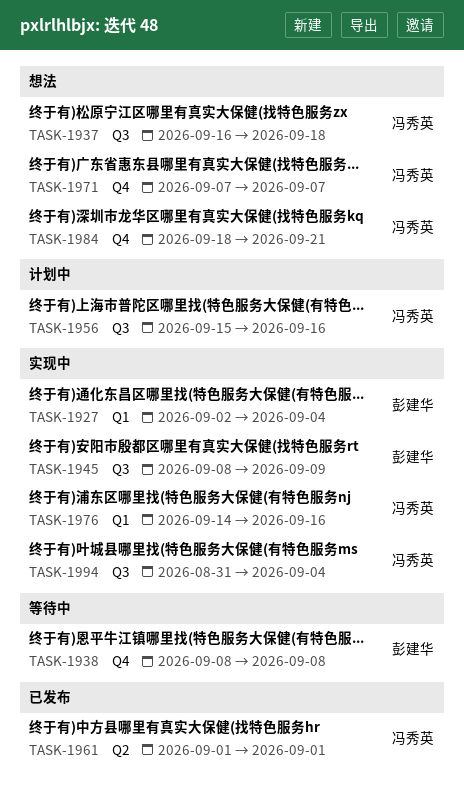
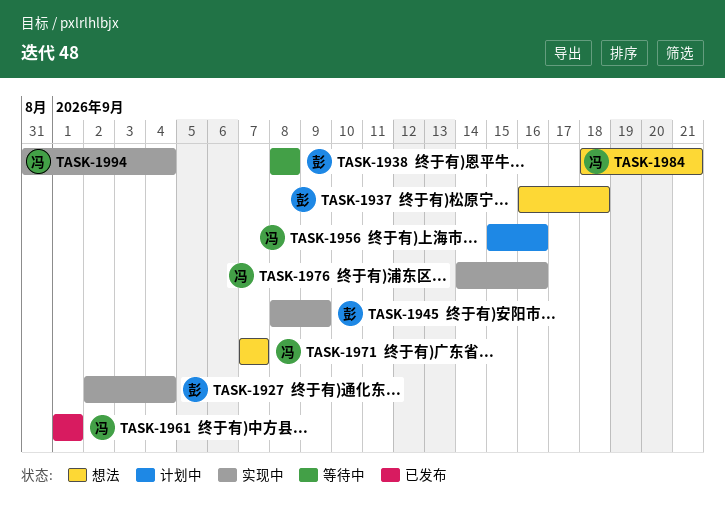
TASK-1937, owner: 冯秀英 -> 彭建华

